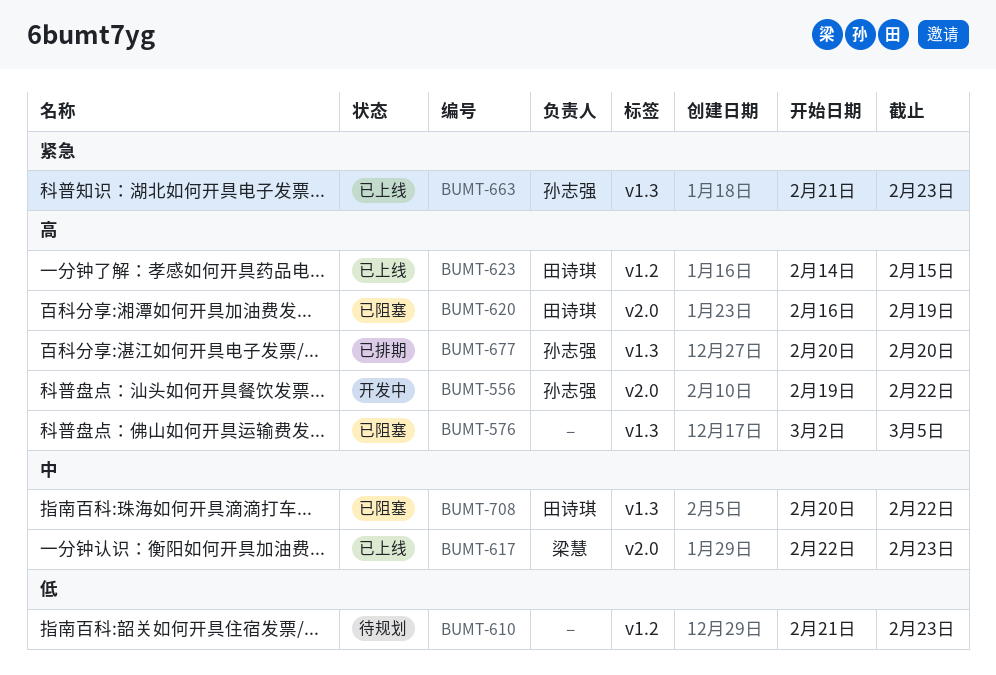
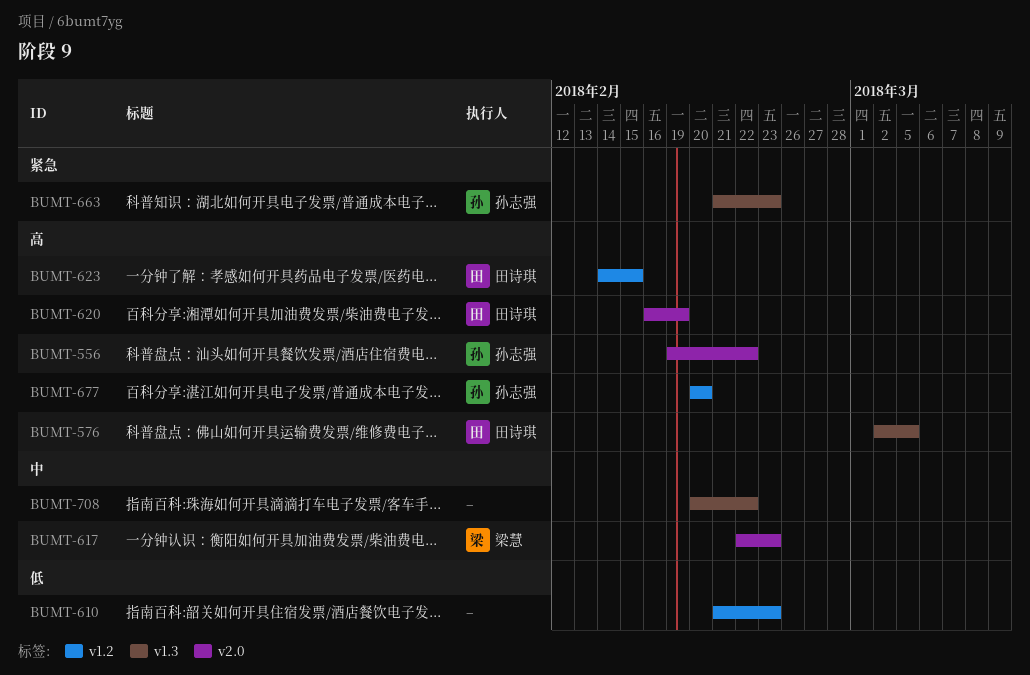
BUMT-576, owner: none -> 田诗琪
BUMT-677, label: v1.3 -> v1.2
BUMT-708, owner: 田诗琪 -> none

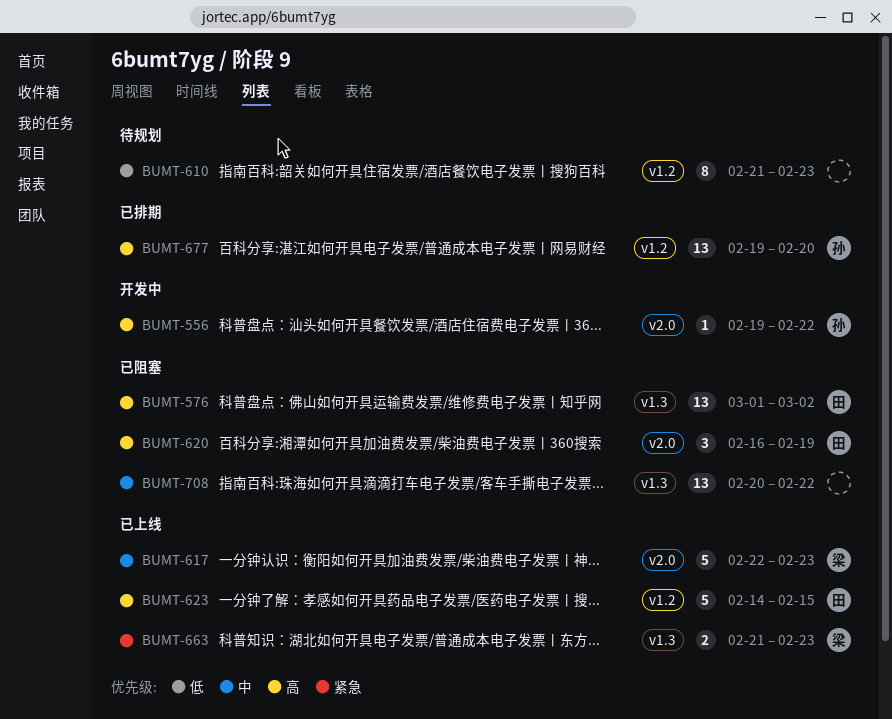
BUMT-576, start: Mar 2 -> Mar 1
BUMT-576, due: Mar 5 -> Mar 2
BUMT-663, owner: 孙志强 -> 梁慧
BUMT-677, start: Feb 20 -> Feb 19

